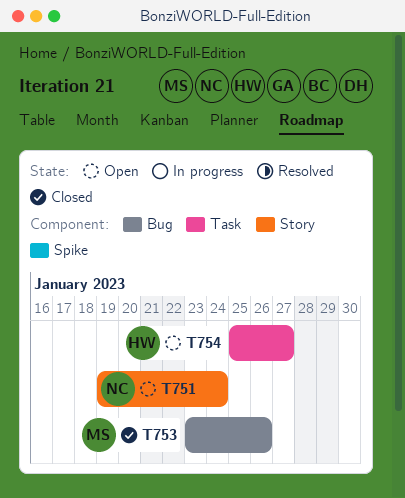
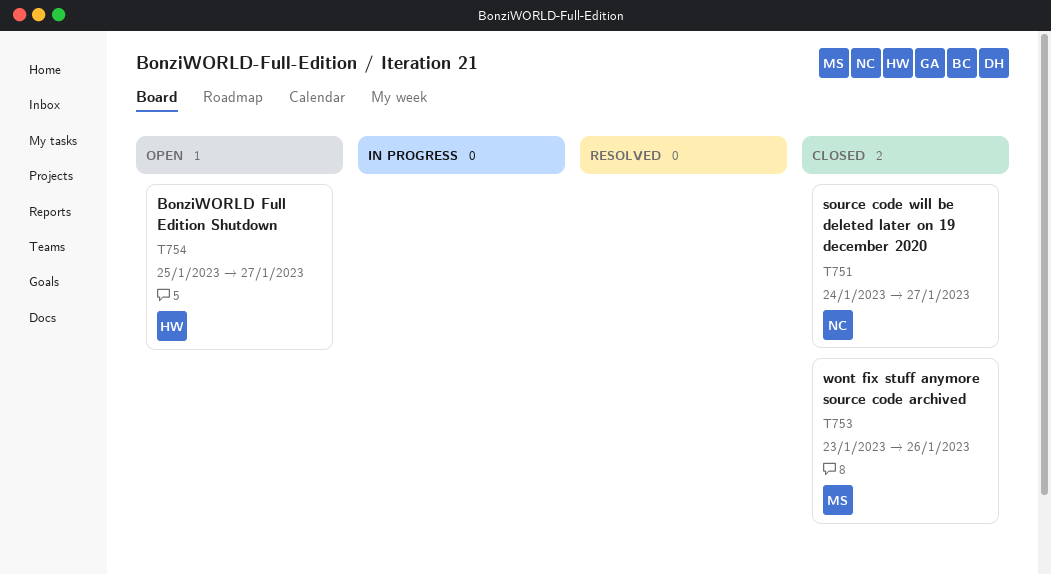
T751, status: Open -> Closed
T751, start: Jan 19 -> Jan 24
T751, due: Jan 24 -> Jan 27

